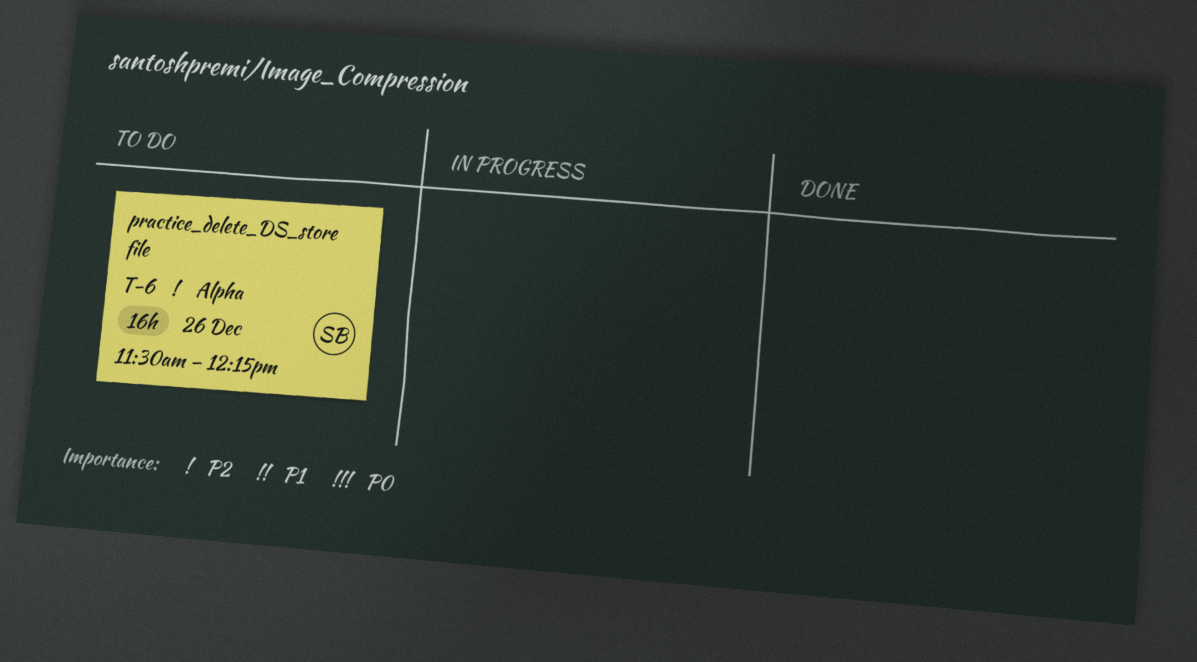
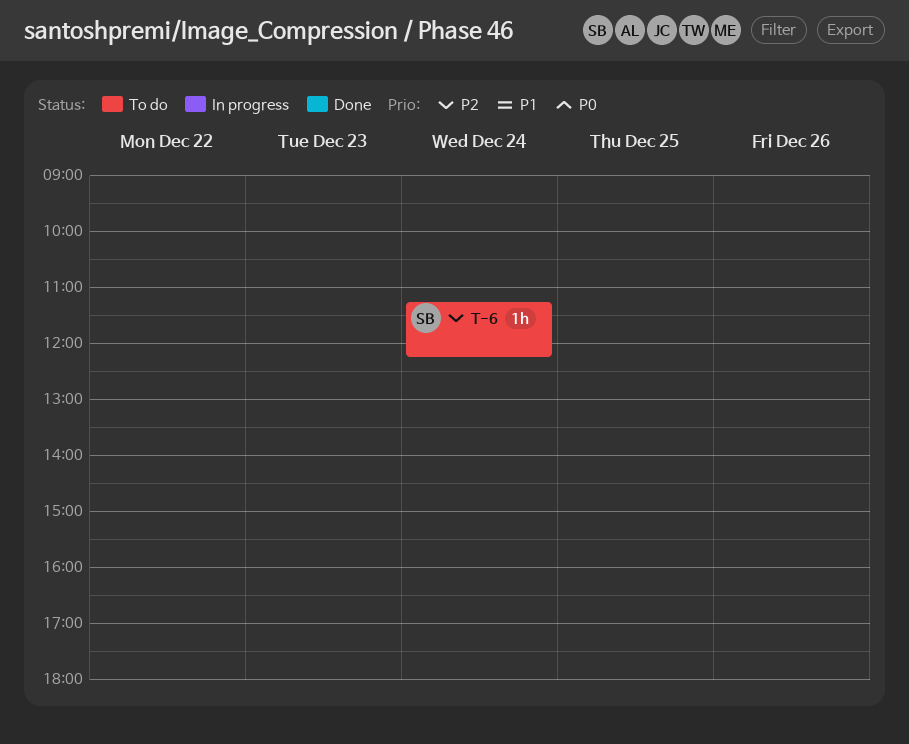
T-6, estimate: 16h -> 1h
T-6, day: Dec 26 -> Dec 24
T-6, begins: 11:30 -> 11:15

